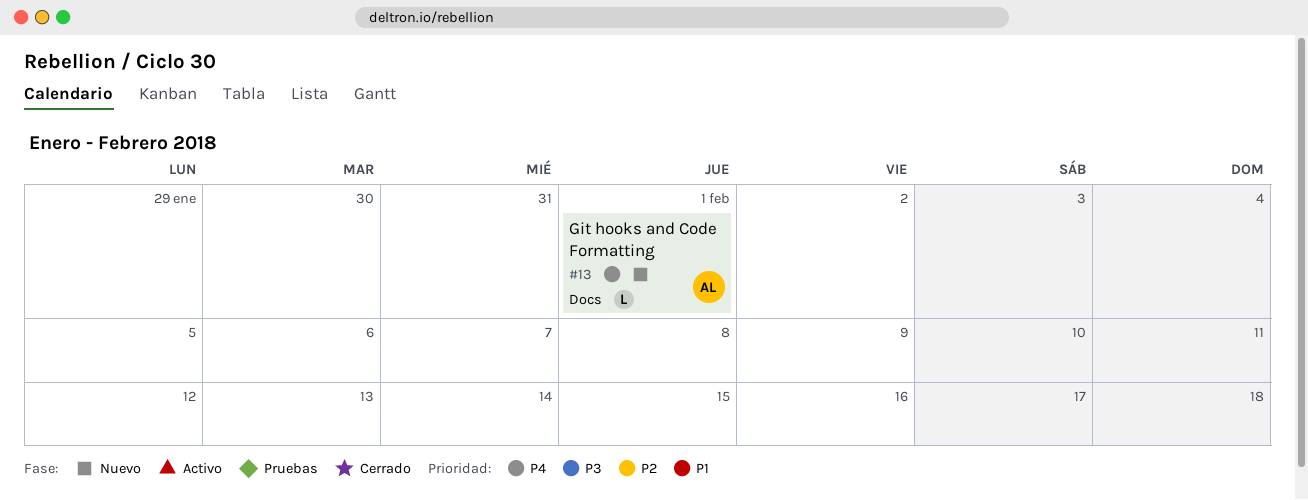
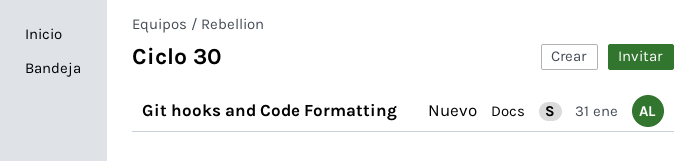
Git hooks and Code Formatting, estimate: L -> S
Git hooks and Code Formatting, due: Feb 1 -> Jan 31

